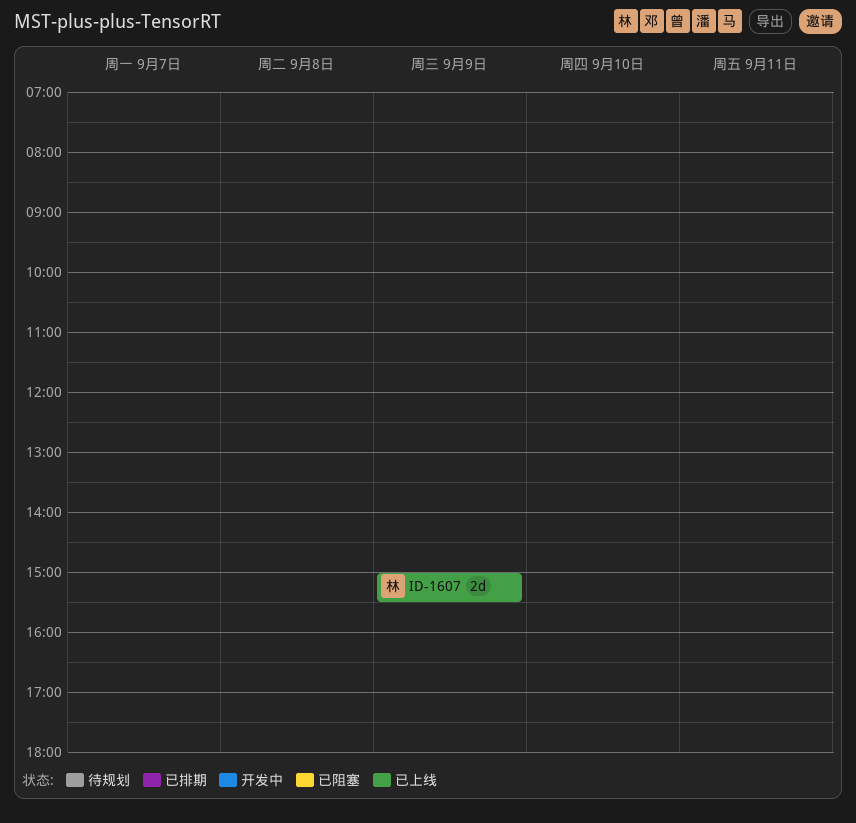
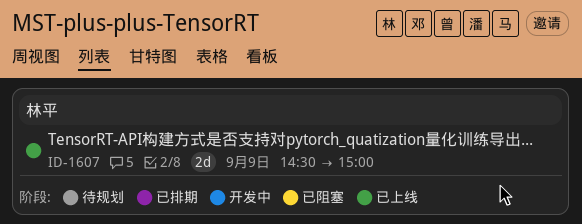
ID-1607, begins: 15:00 -> 14:30
ID-1607, ends: 15:30 -> 15:00

